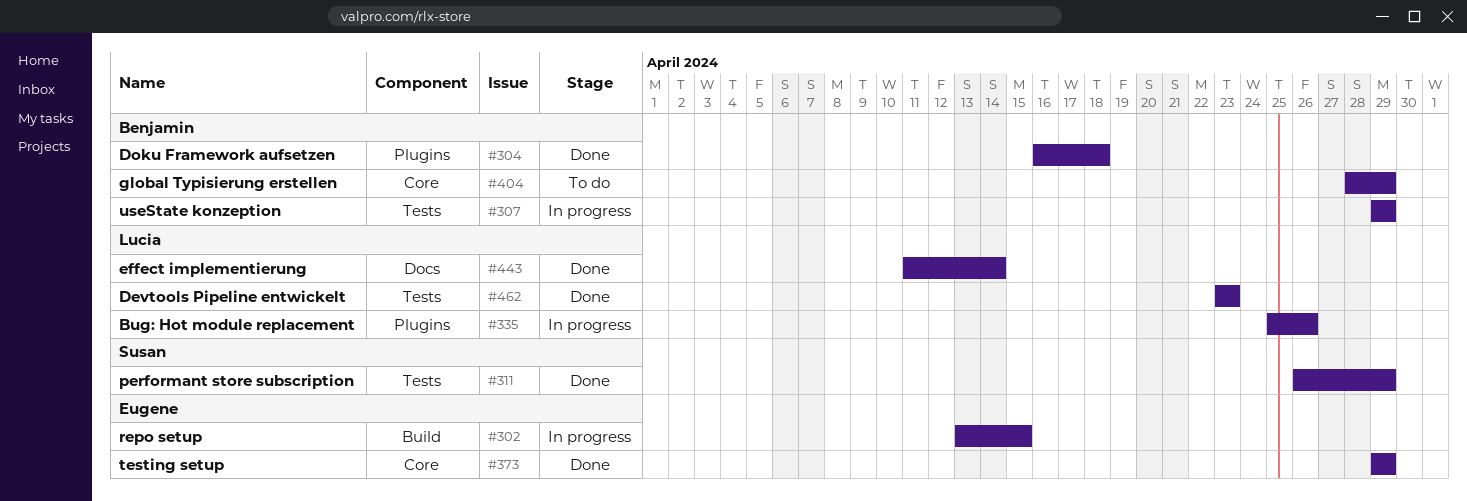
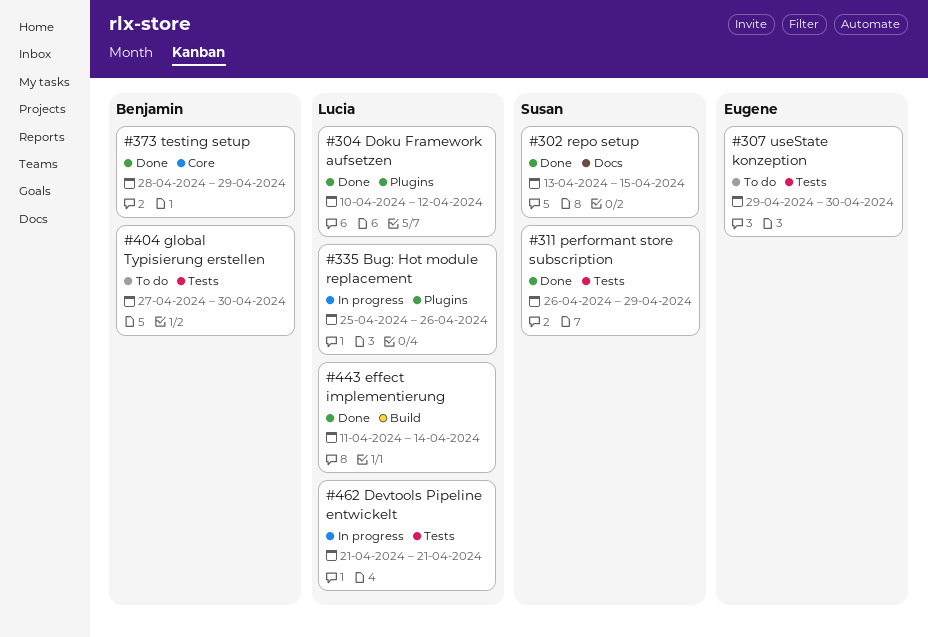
#302, status: In progress -> Done
#302, owner: Eugene -> Susan
#302, label: Build -> Docs
#304, owner: Benjamin -> Lucia
#304, start: Apr 16 -> Apr 10
#304, due: Apr 18 -> Apr 12
#307, status: In progress -> To do
#307, owner: Benjamin -> Eugene
#307, due: Apr 29 -> Apr 30
#373, owner: Eugene -> Benjamin
#373, start: Apr 29 -> Apr 28
#404, label: Core -> Tests
#404, start: Apr 28 -> Apr 27
#404, due: Apr 29 -> Apr 30
#443, label: Docs -> Build
#462, status: Done -> In progress
#462, start: Apr 23 -> Apr 21
#462, due: Apr 23 -> Apr 21

